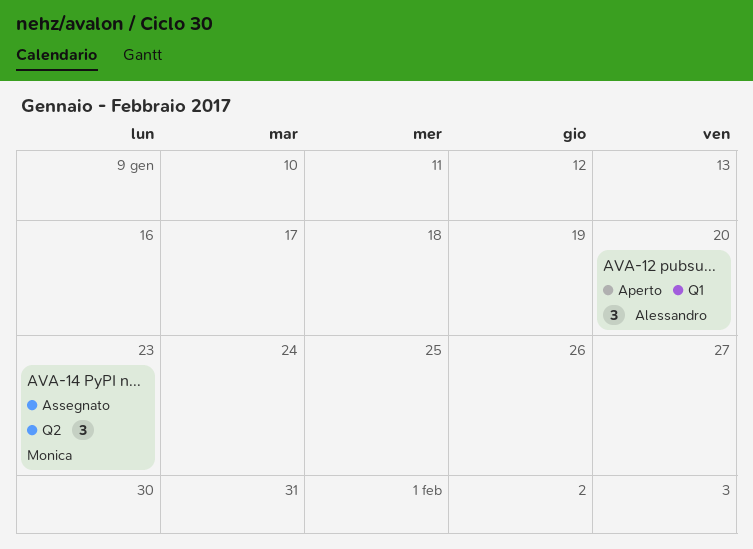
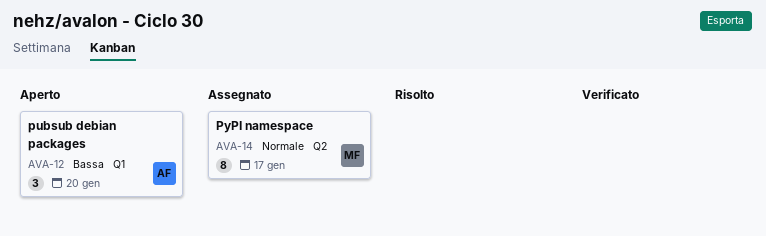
AVA-14, estimate: 3 -> 8
AVA-14, due: Jan 23 -> Jan 17

